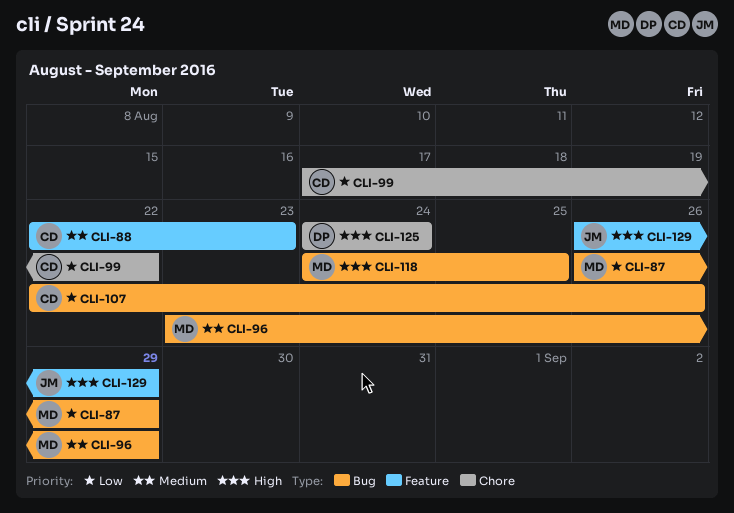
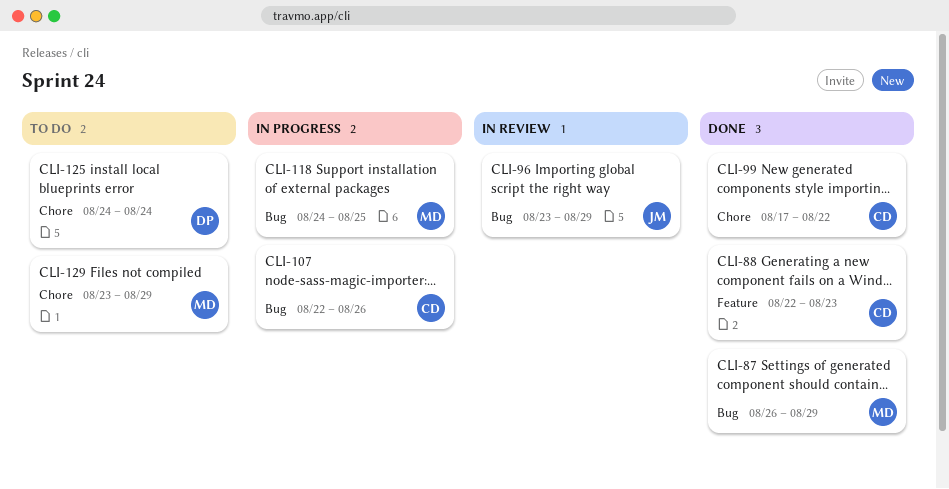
CLI-96, owner: MD -> JM
CLI-129, owner: JM -> MD
CLI-129, label: Feature -> Chore
CLI-129, start: Aug 26 -> Aug 23

